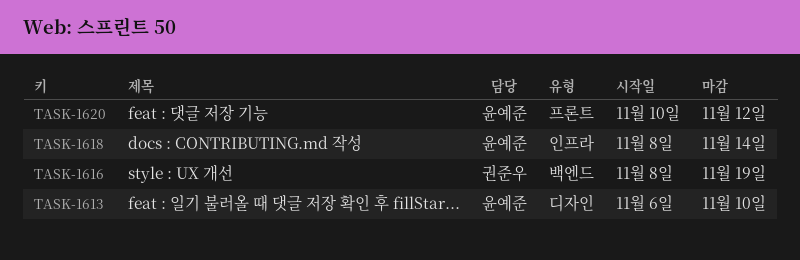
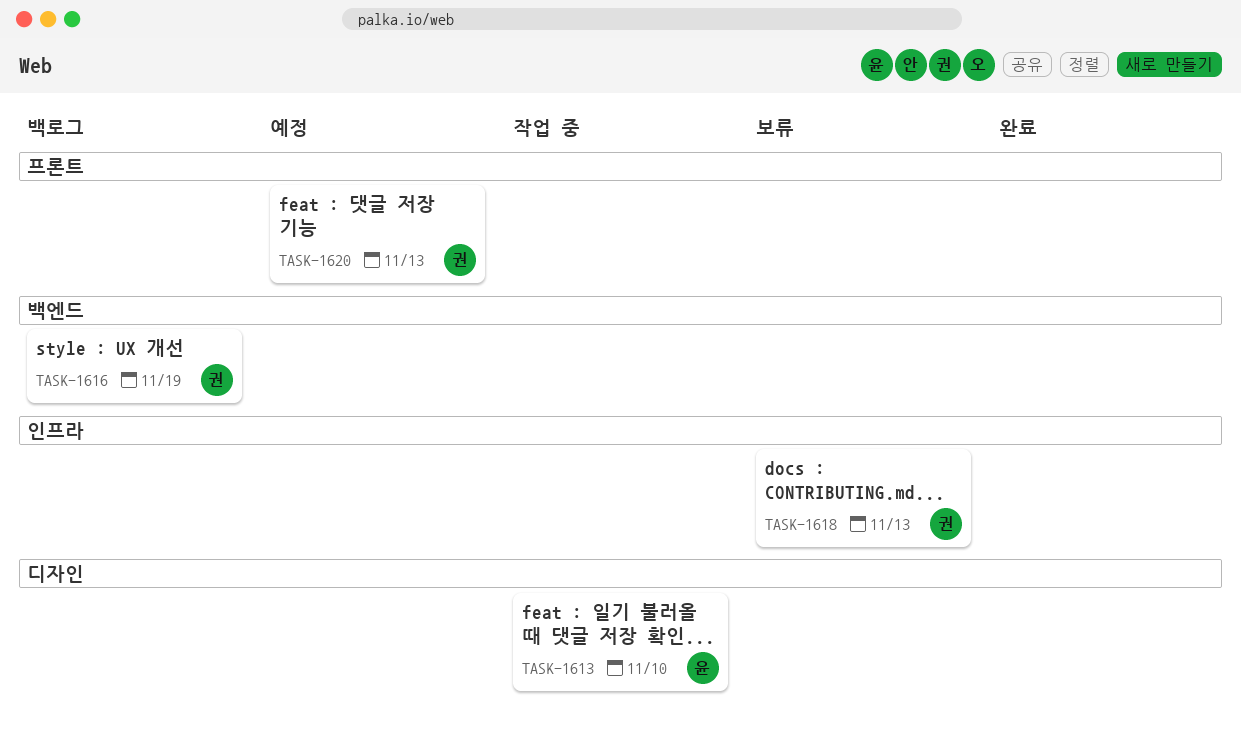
TASK-1618, owner: 윤예준 -> 권준우
TASK-1618, due: Nov 14 -> Nov 13
TASK-1620, owner: 윤예준 -> 권준우
TASK-1620, due: Nov 12 -> Nov 13

